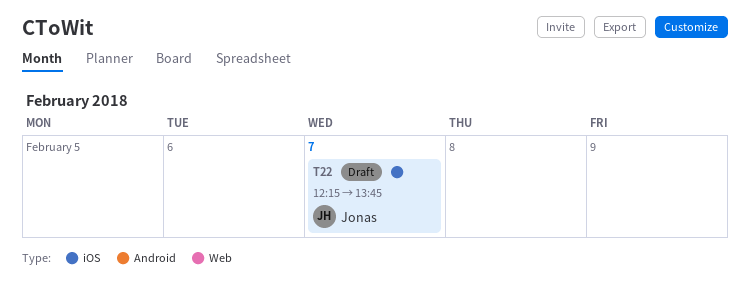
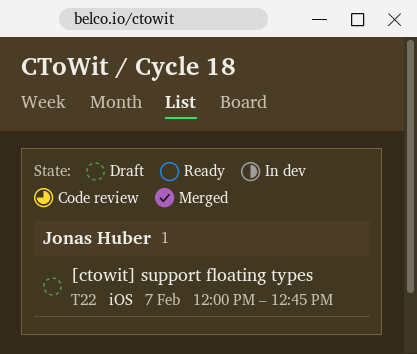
T22, begins: 12:15 -> 12:00
T22, ends: 13:45 -> 12:45

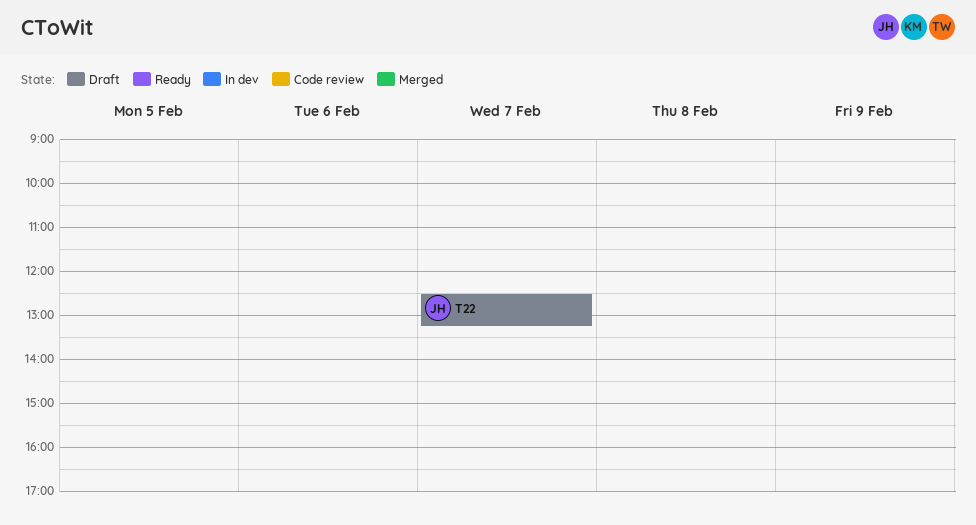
T22, begins: 12:00 -> 12:30
T22, ends: 12:45 -> 13:15

